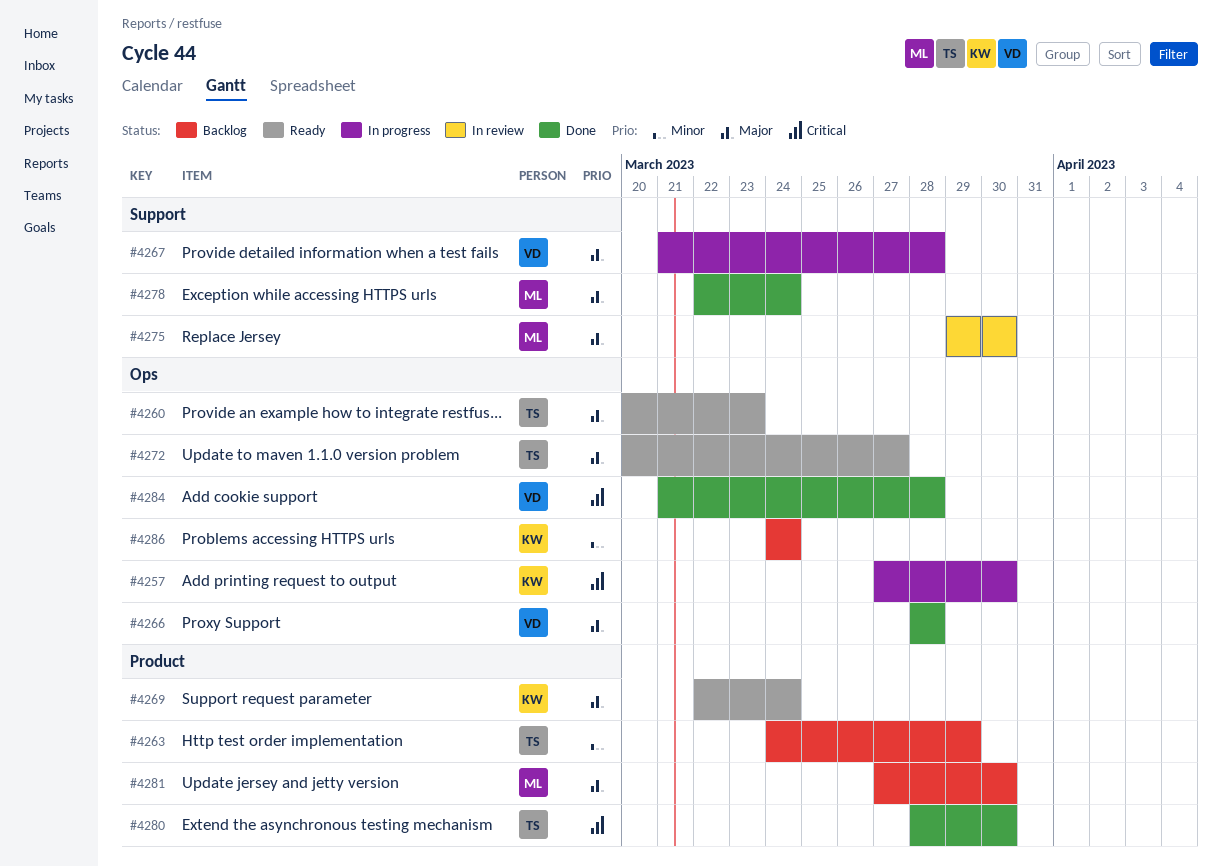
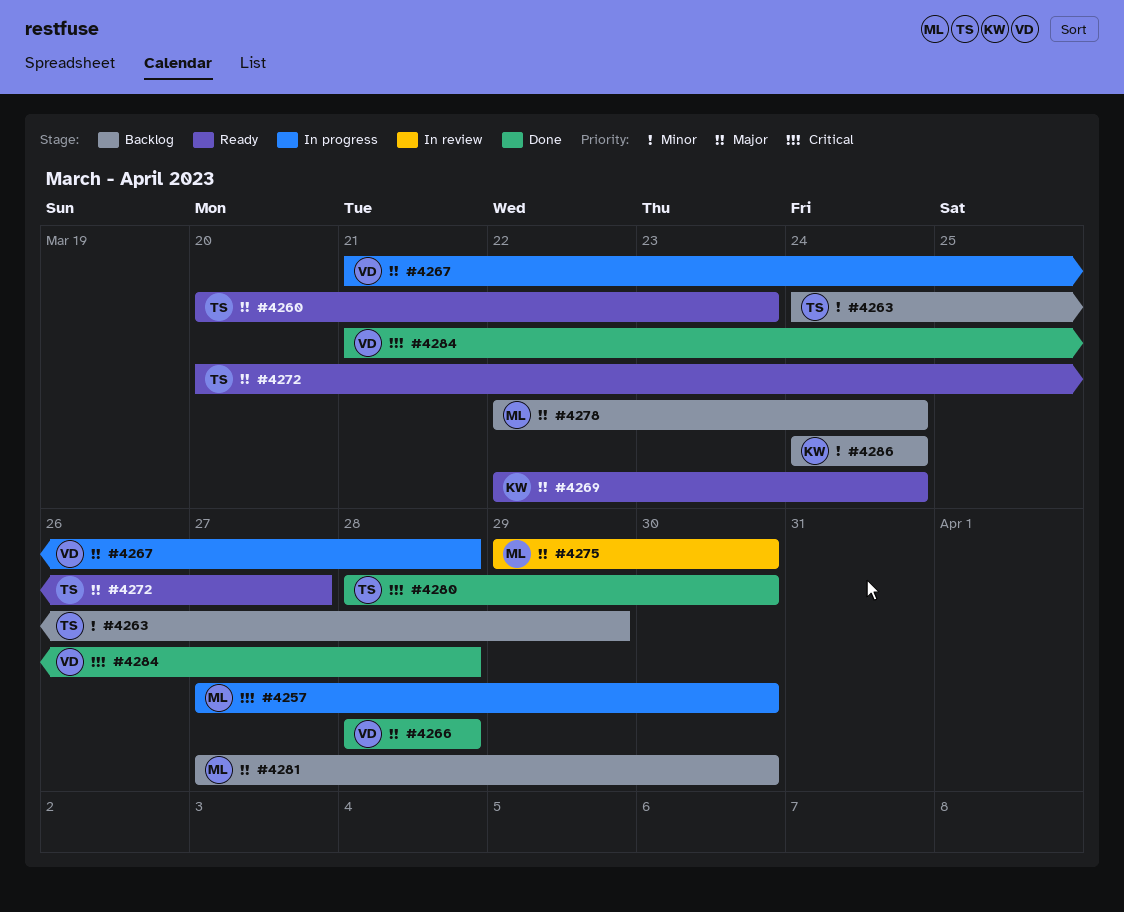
#4257, owner: KW -> ML
#4278, status: Done -> Backlog

